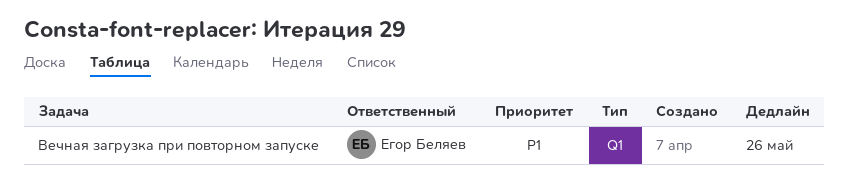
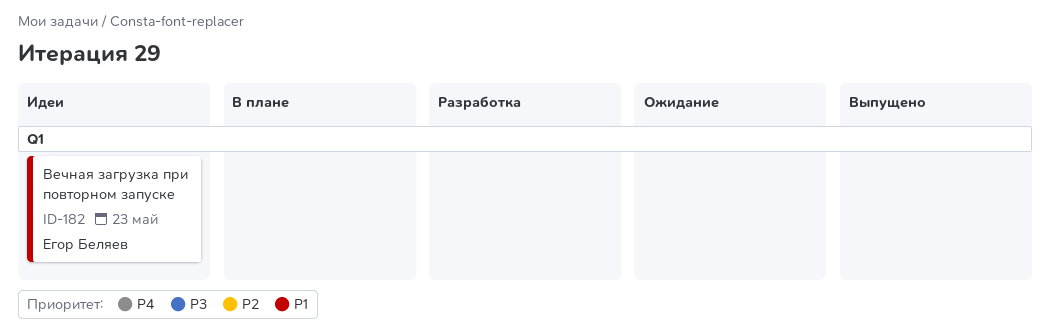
Вечная загрузка при повторном запуске, due: May 26 -> May 23

